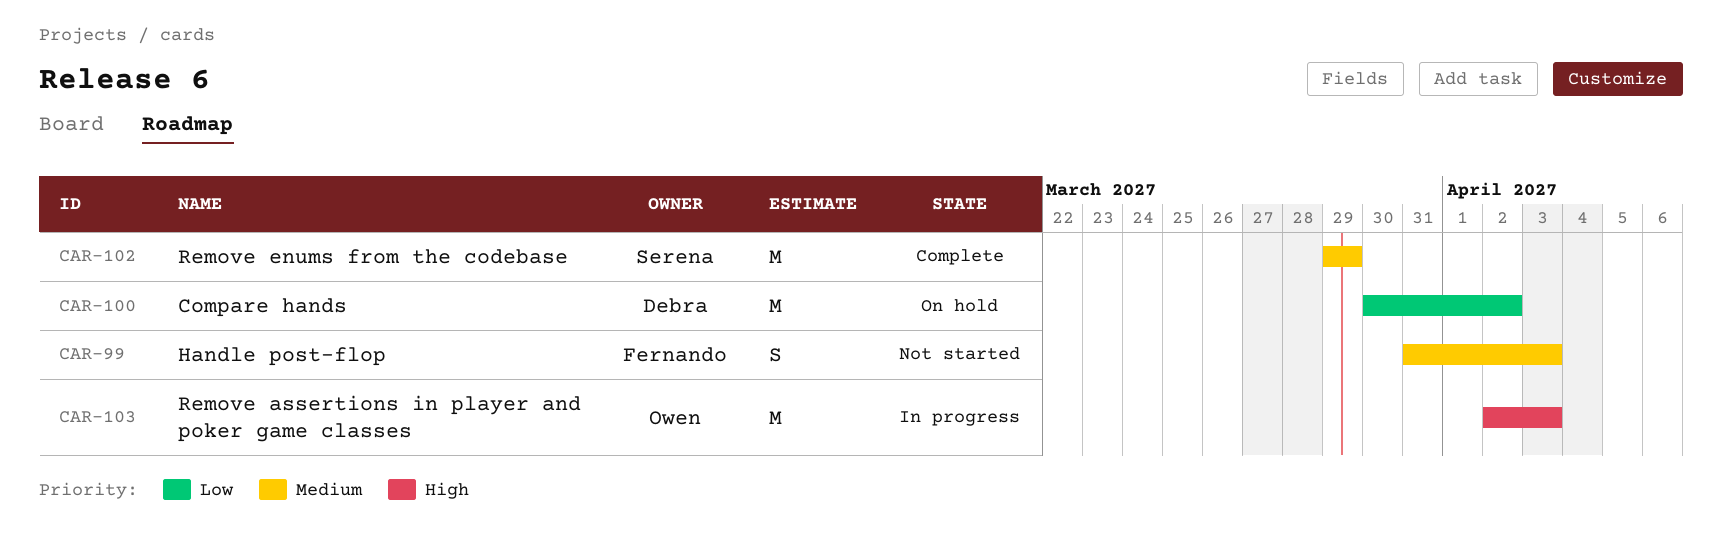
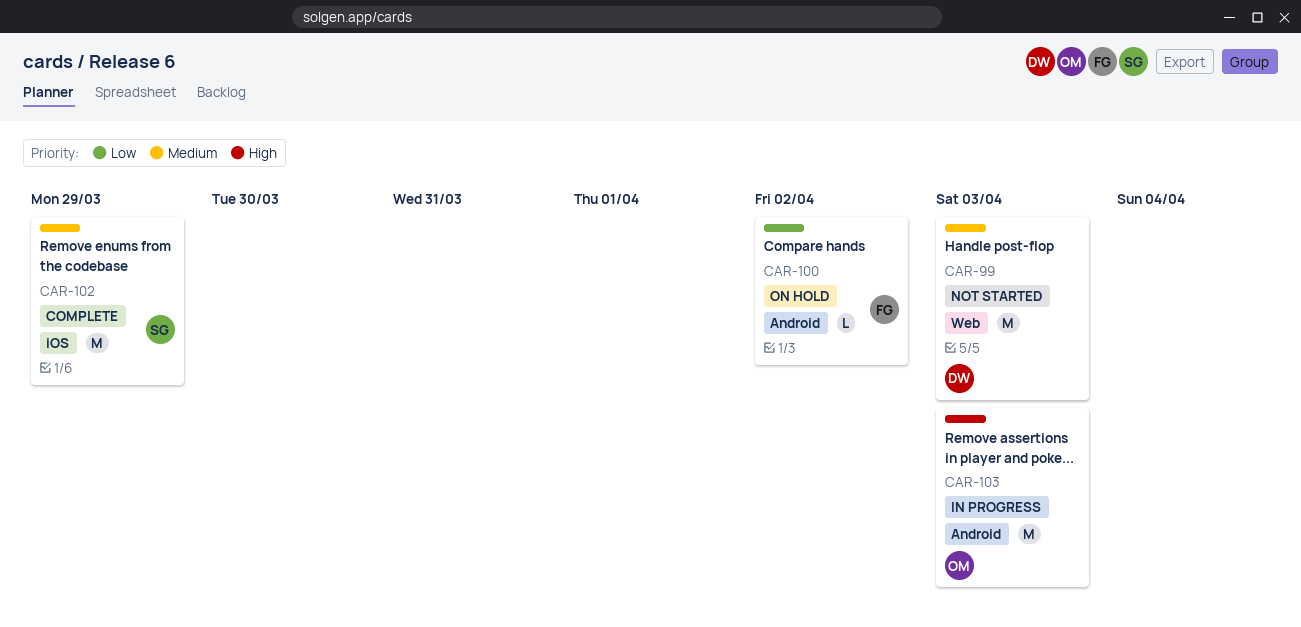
CAR-99, owner: Fernando -> Debra
CAR-99, estimate: S -> M
CAR-100, owner: Debra -> Fernando
CAR-100, estimate: M -> L

